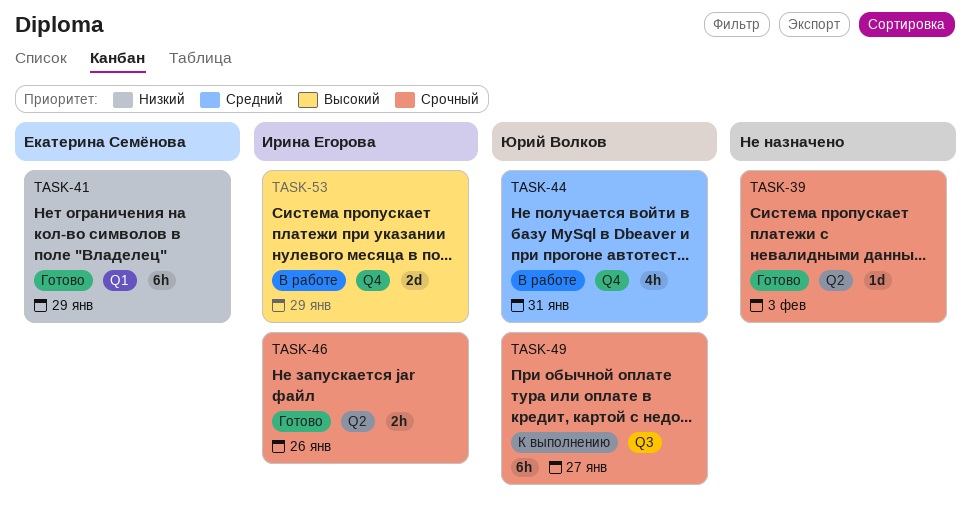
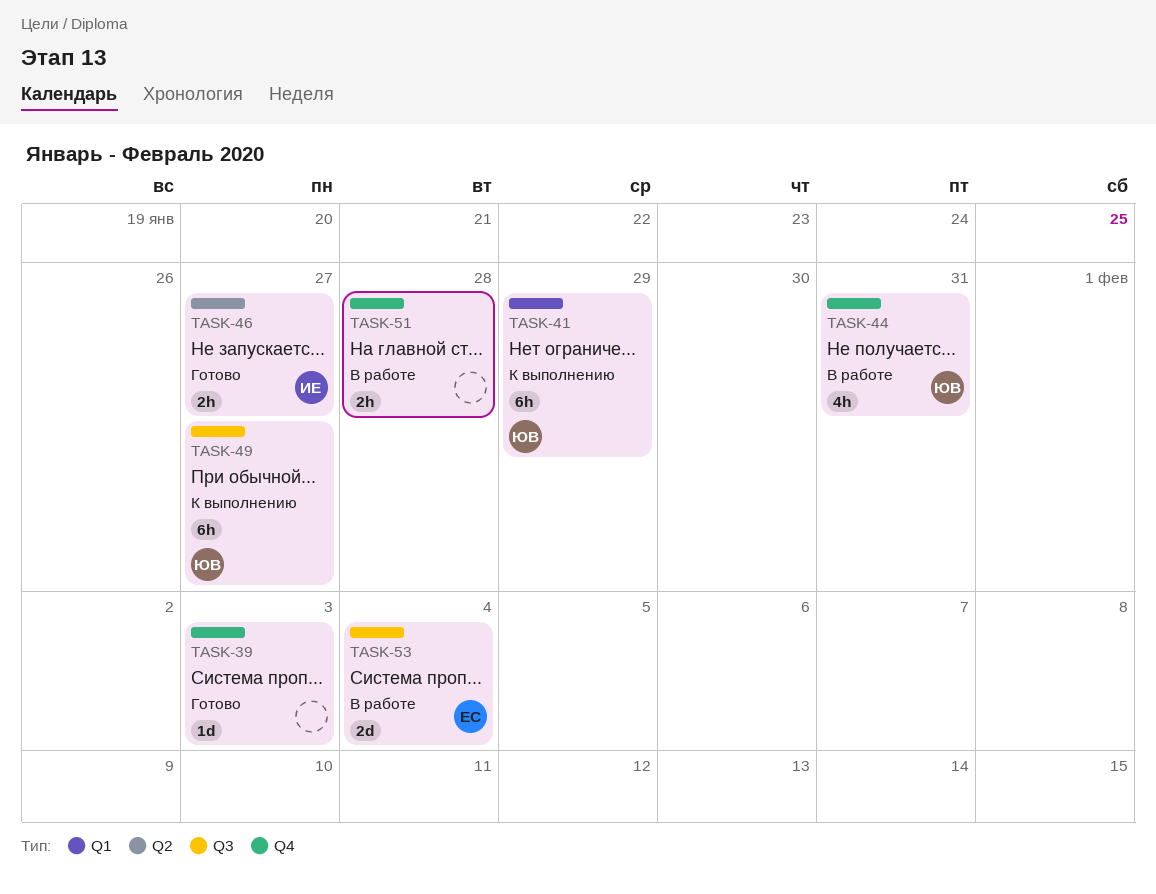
TASK-39, label: Q2 -> Q4
TASK-41, status: Готово -> К выполнению
TASK-41, owner: Екатерина Семёнова -> Юрий Волков
TASK-46, due: Jan 26 -> Jan 27
TASK-51: none -> present
TASK-53, owner: Ирина Егорова -> Екатерина Семёнова
TASK-53, label: Q4 -> Q3
TASK-53, due: Jan 29 -> Feb 4

